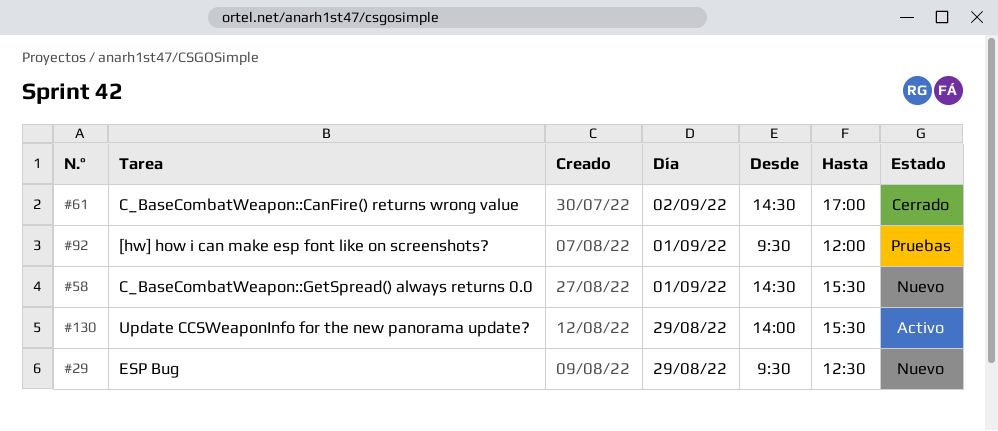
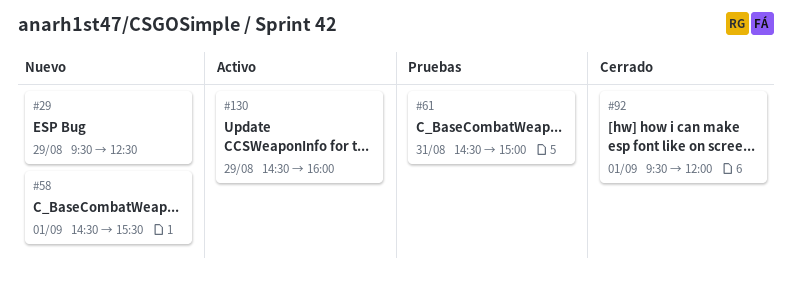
#61, status: Cerrado -> Pruebas
#61, day: Sep 2 -> Aug 31
#61, ends: 17:00 -> 15:00
#92, status: Pruebas -> Cerrado
#130, begins: 14:00 -> 14:30
#130, ends: 15:30 -> 16:00

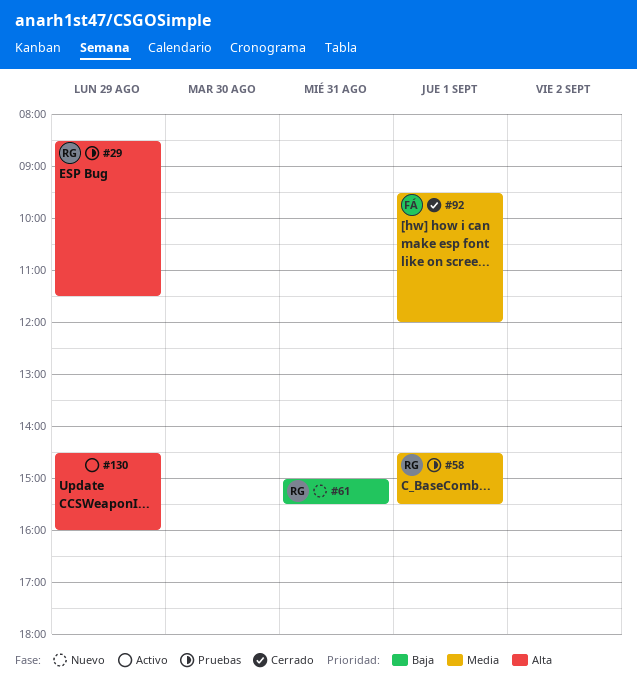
#29, status: Nuevo -> Pruebas
#29, begins: 09:30 -> 08:30
#29, ends: 12:30 -> 11:30
#58, status: Nuevo -> Pruebas
#61, status: Pruebas -> Nuevo
#61, begins: 14:30 -> 15:00
#61, ends: 15:00 -> 15:30

